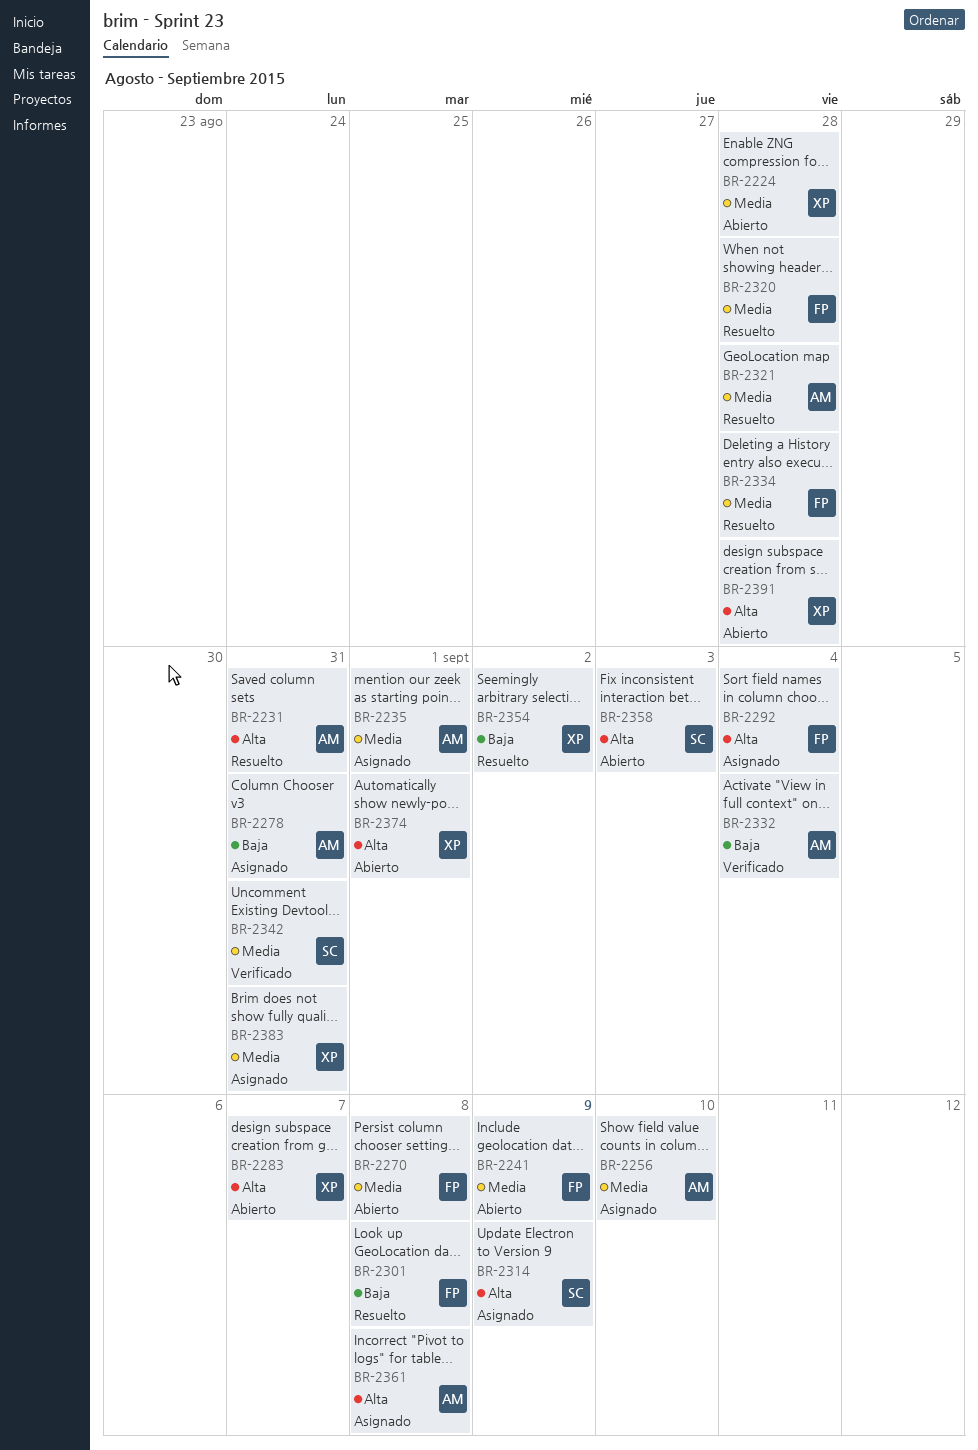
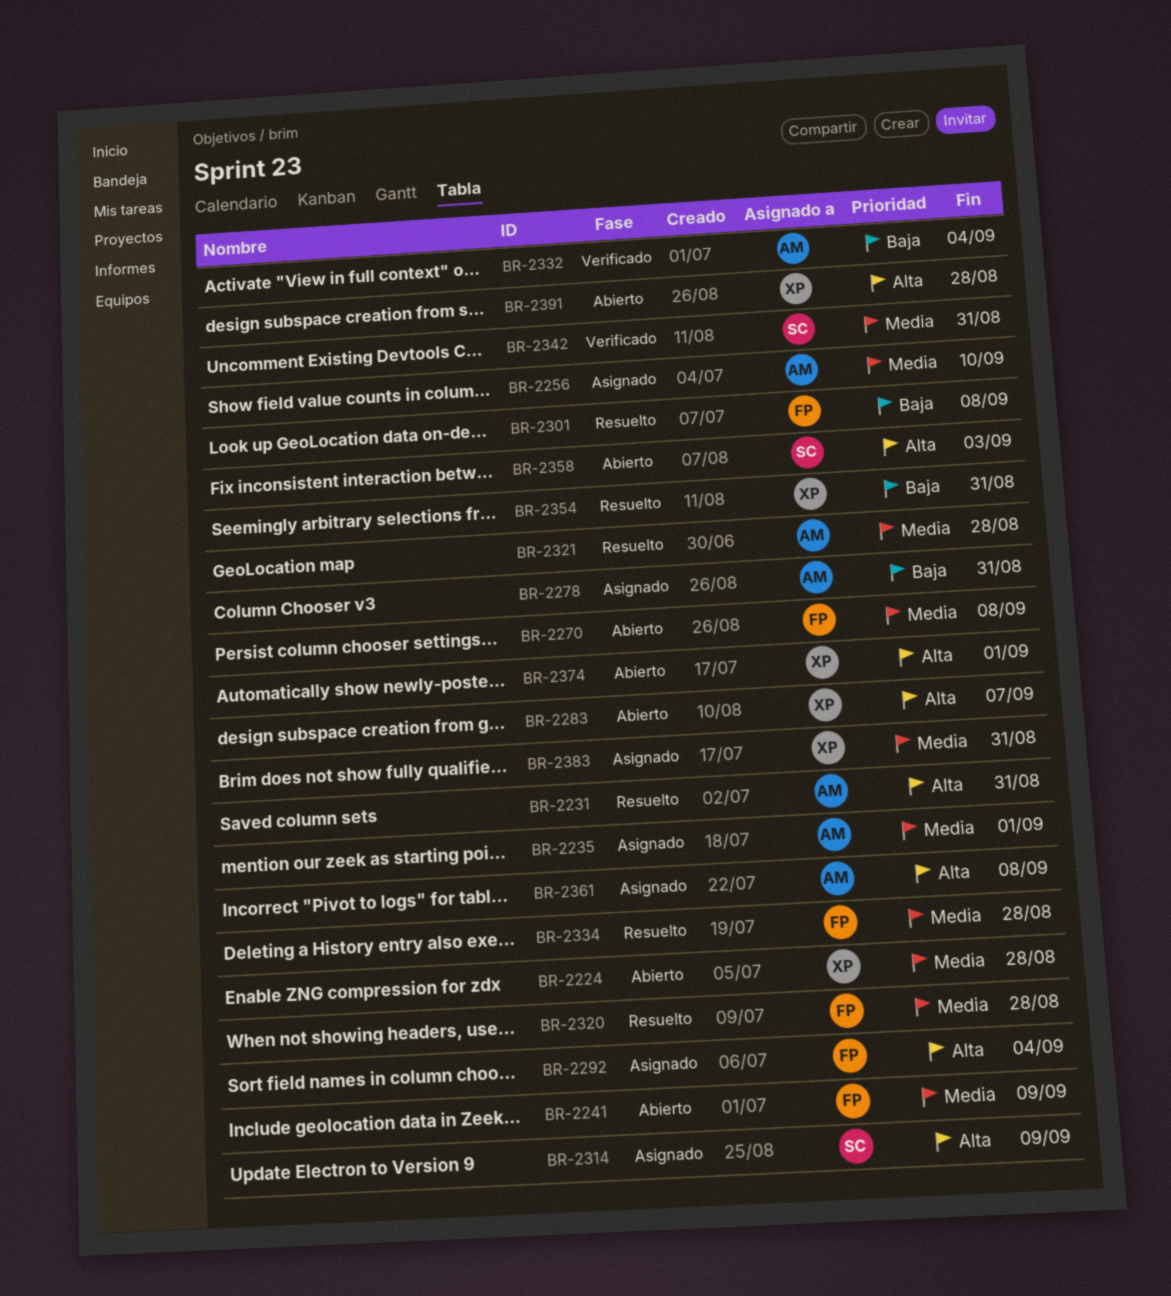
BR-2354, due: Sep 2 -> Aug 31

